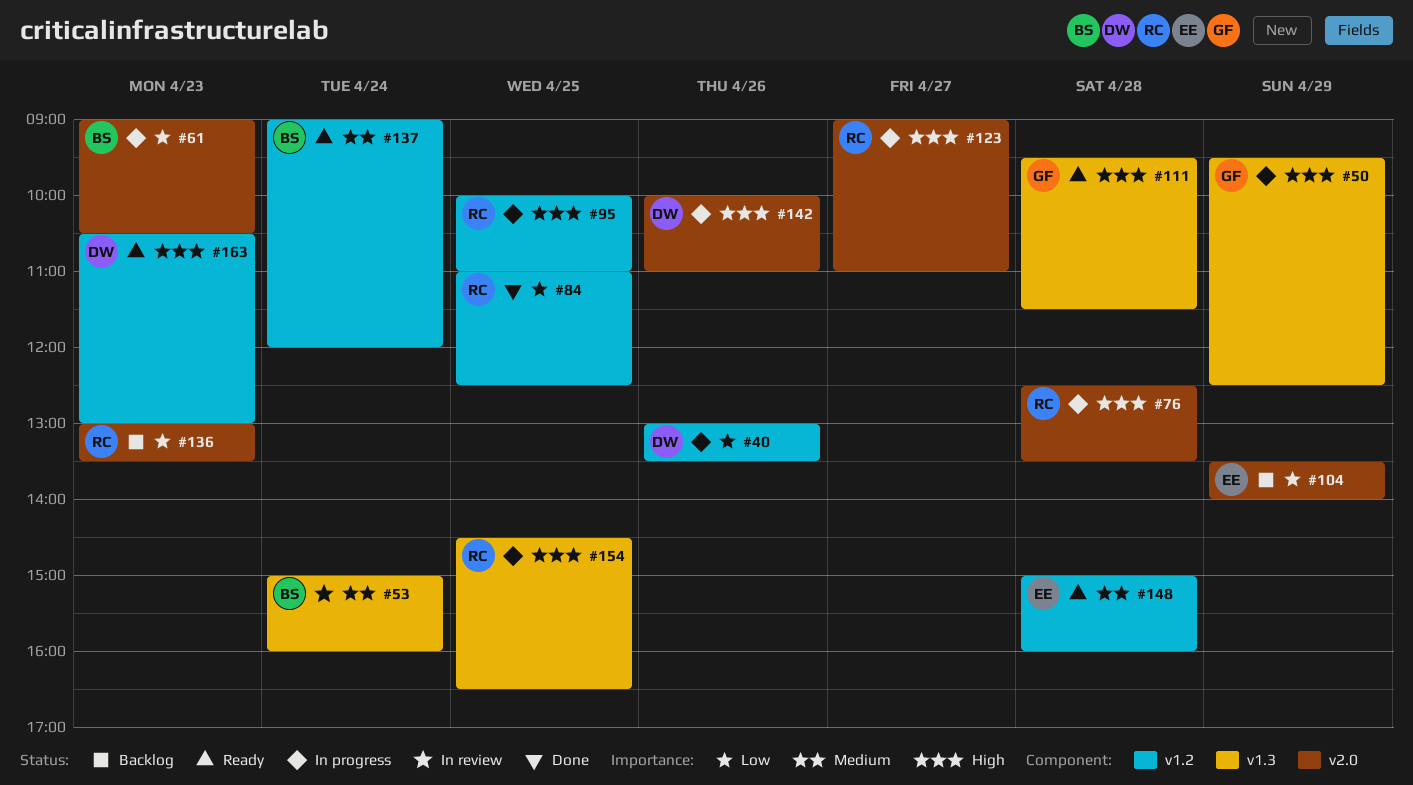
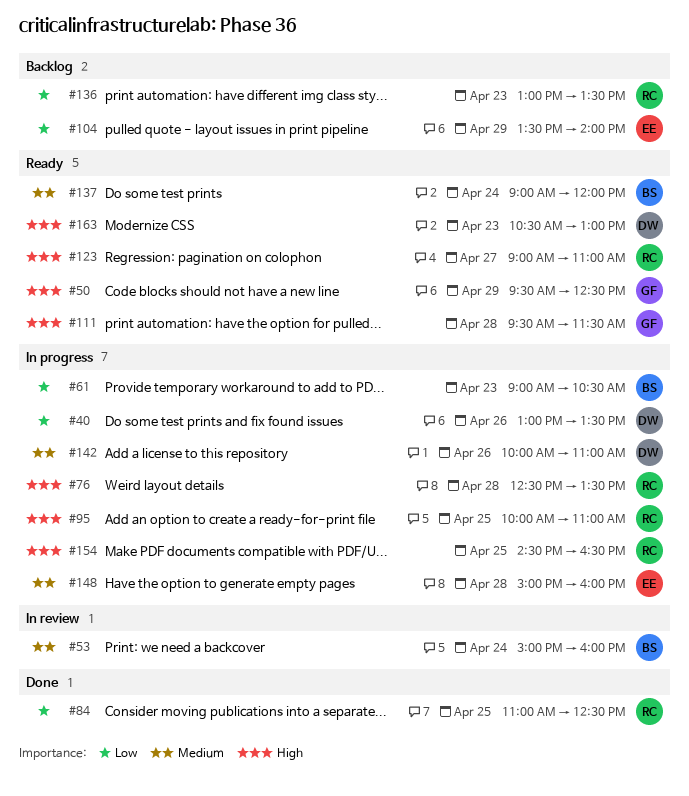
#50, status: In progress -> Ready
#123, status: In progress -> Ready
#142, priority: High -> Medium
#148, status: Ready -> In progress

